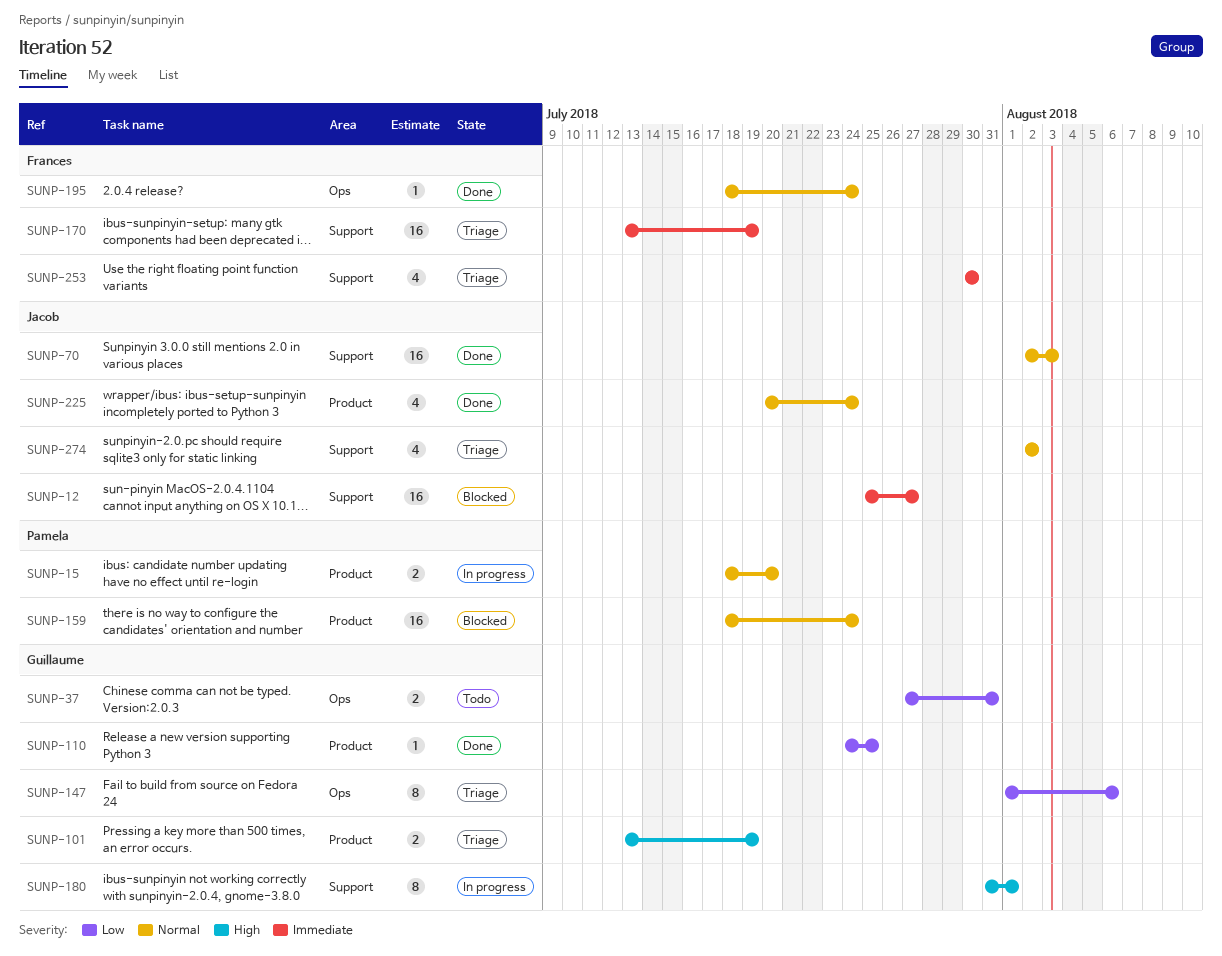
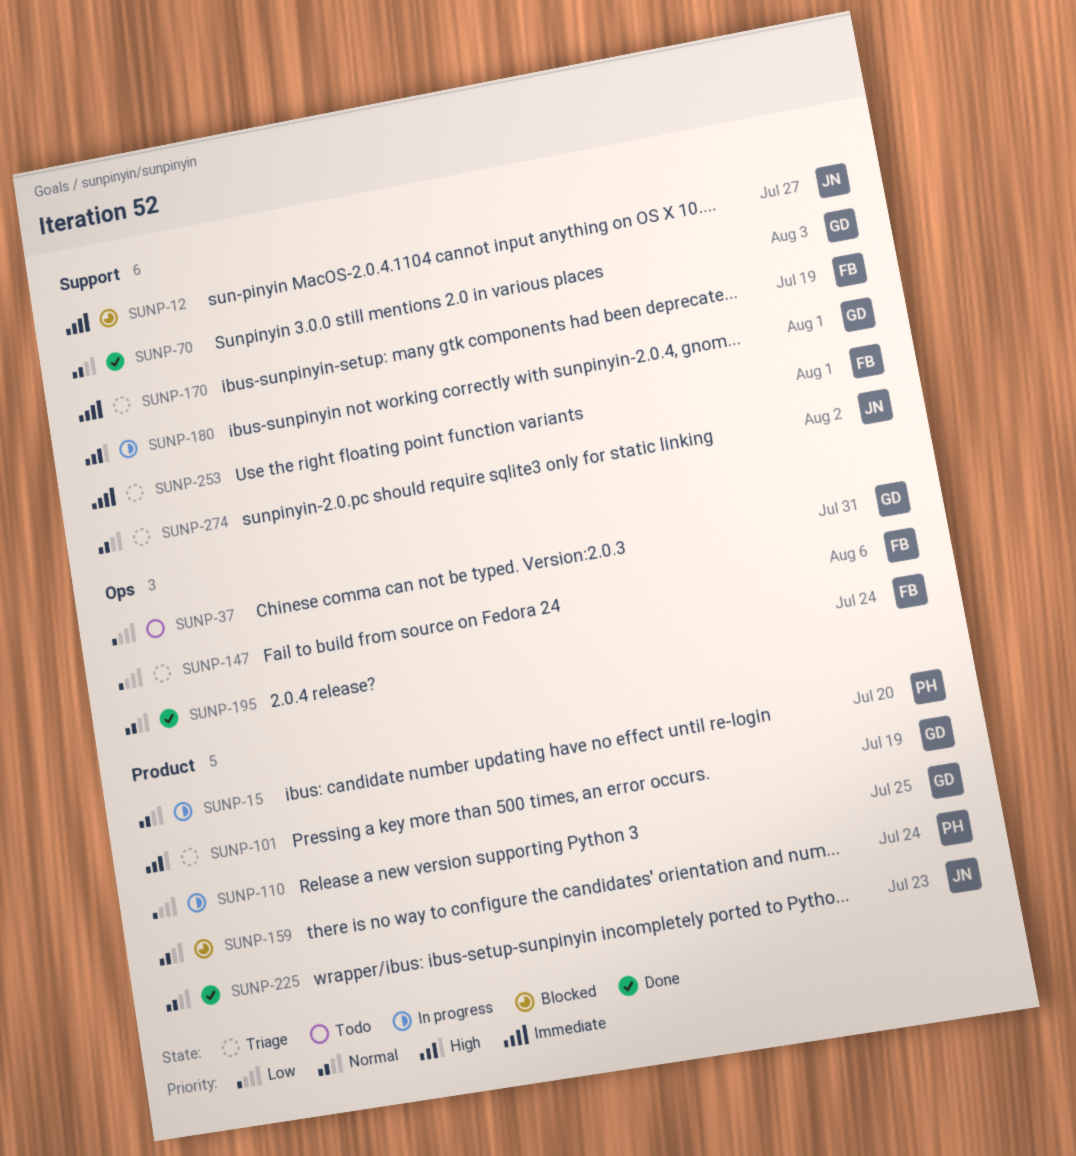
SUNP-70, owner: Jacob -> Guillaume
SUNP-110, status: Done -> In progress
SUNP-147, owner: Guillaume -> Frances
SUNP-225, due: Jul 24 -> Jul 23
SUNP-253, due: Jul 30 -> Aug 1

